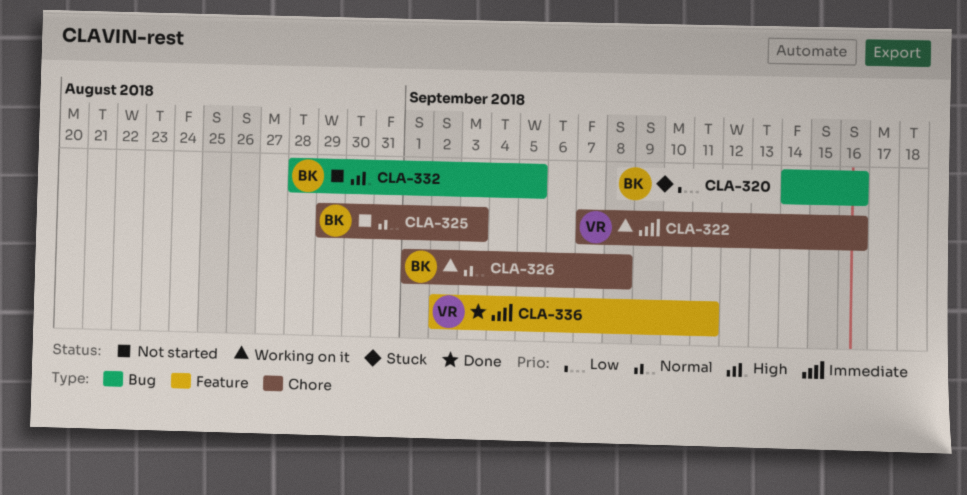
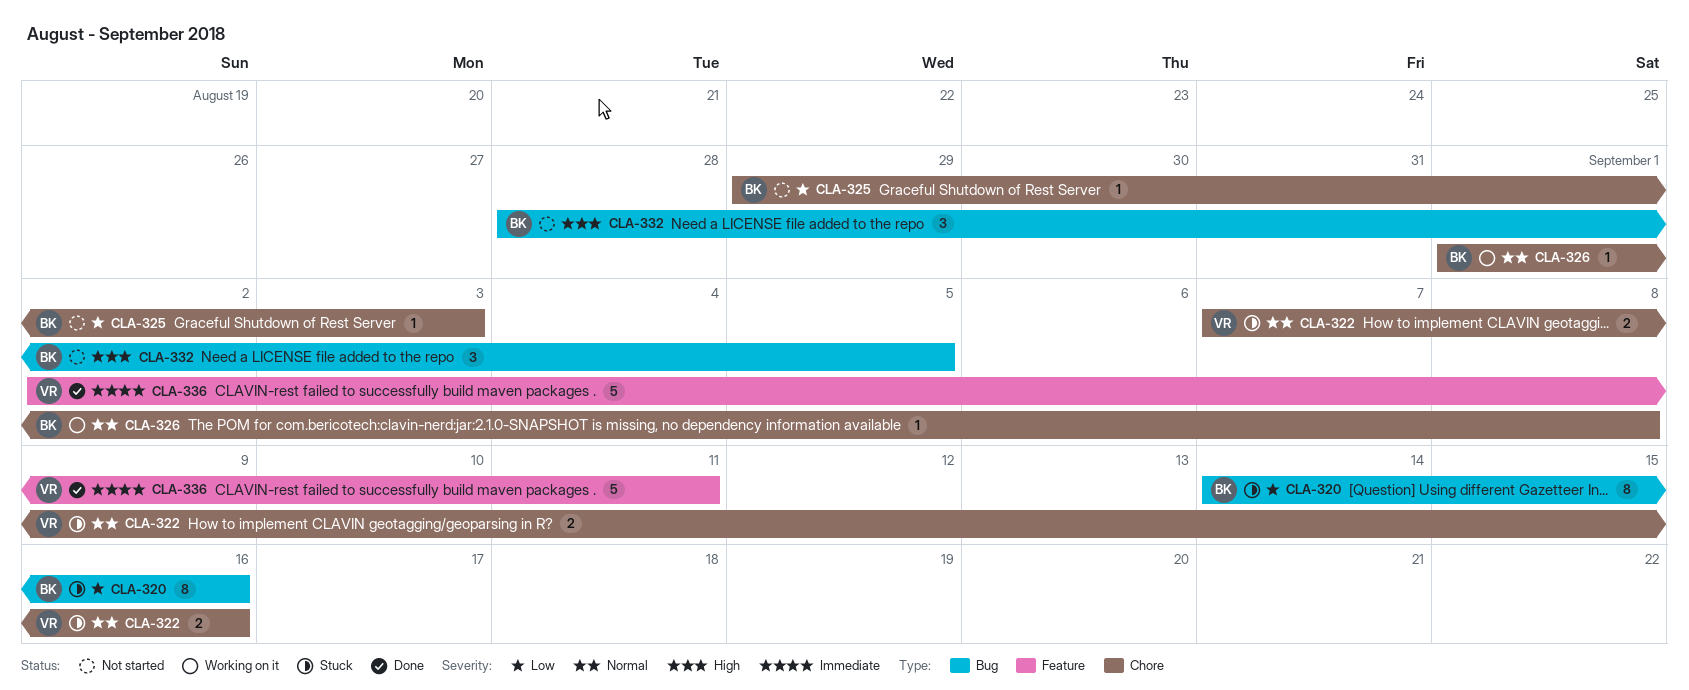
CLA-322, status: Working on it -> Stuck
CLA-322, priority: Immediate -> Normal
CLA-325, priority: Normal -> Low

